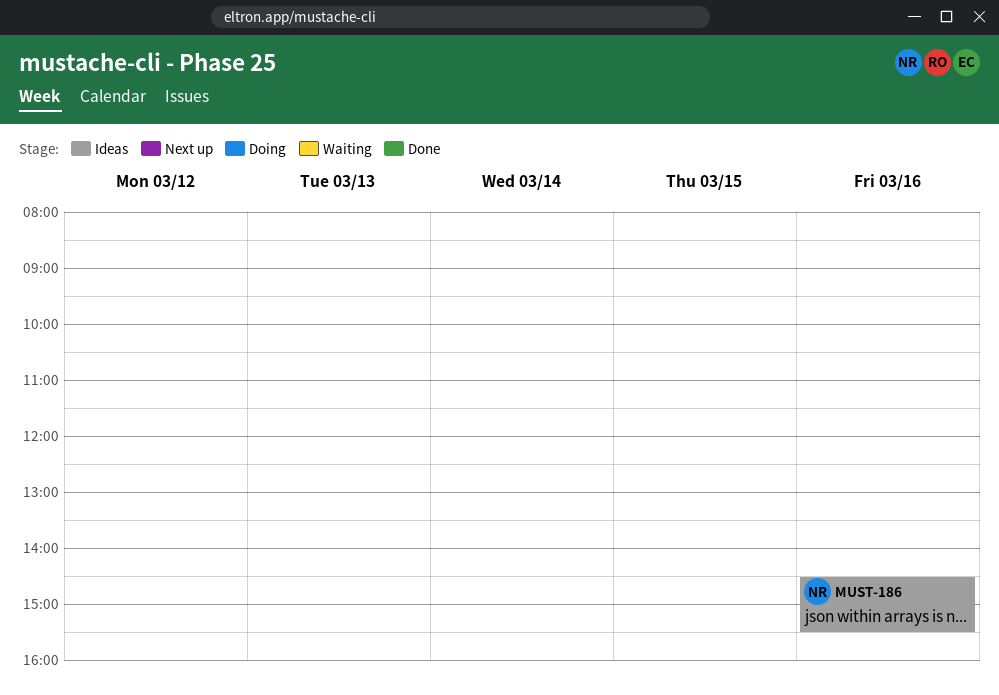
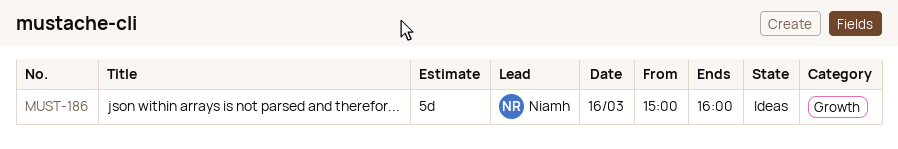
MUST-186, begins: 14:30 -> 15:00
MUST-186, ends: 15:30 -> 16:00

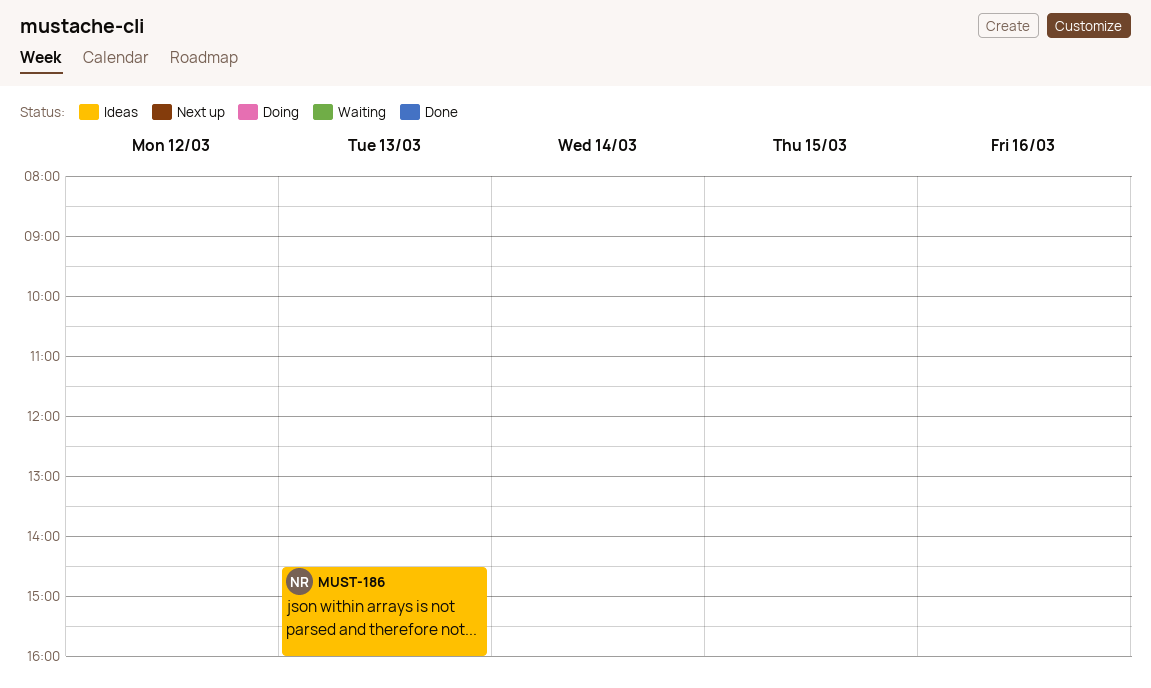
MUST-186, day: Mar 16 -> Mar 13
MUST-186, begins: 15:00 -> 14:30

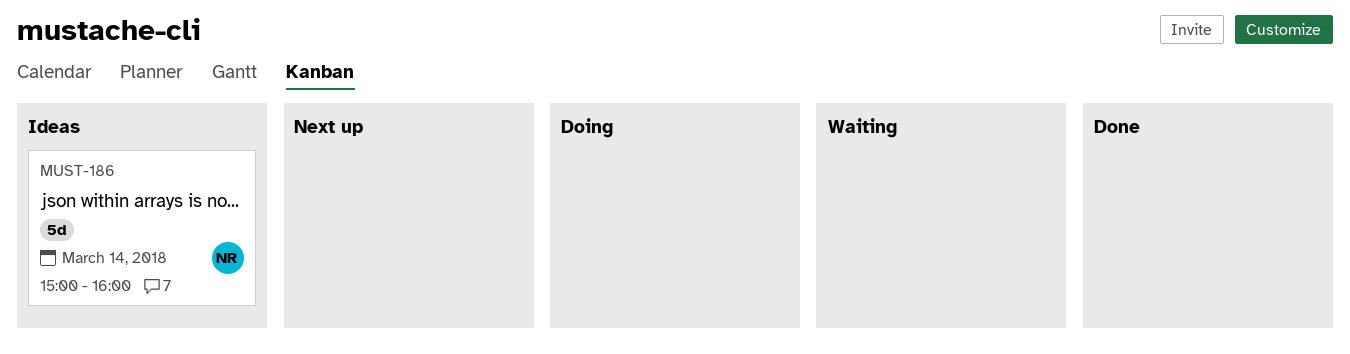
MUST-186, day: Mar 13 -> Mar 14
MUST-186, begins: 14:30 -> 15:00

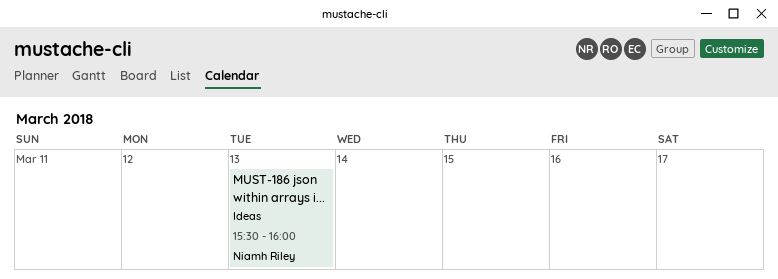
MUST-186, day: Mar 14 -> Mar 13
MUST-186, begins: 15:00 -> 15:30

